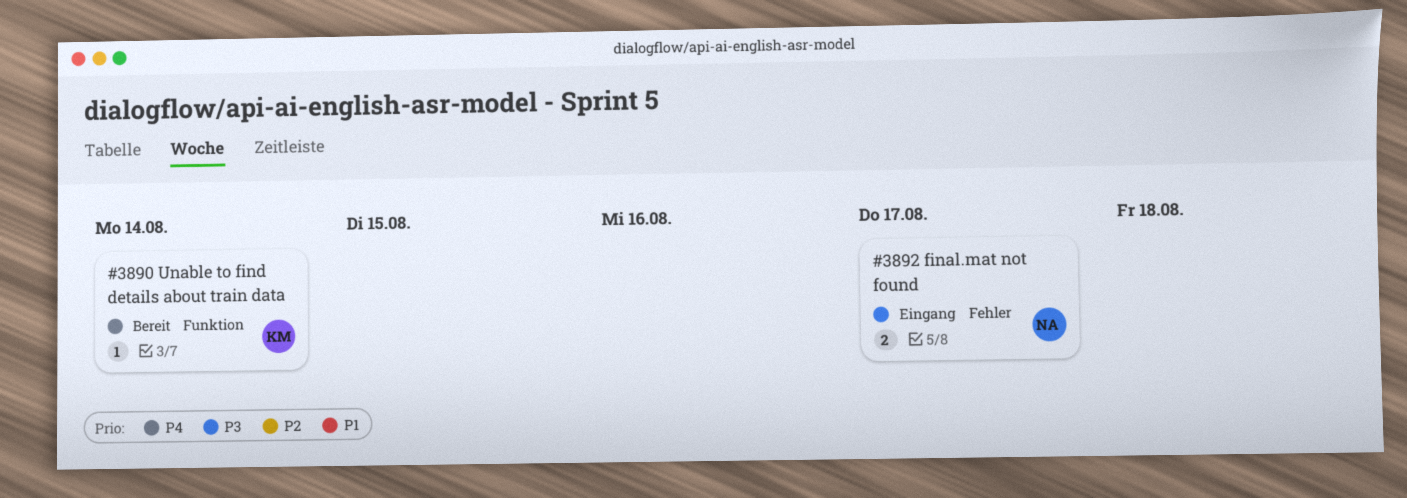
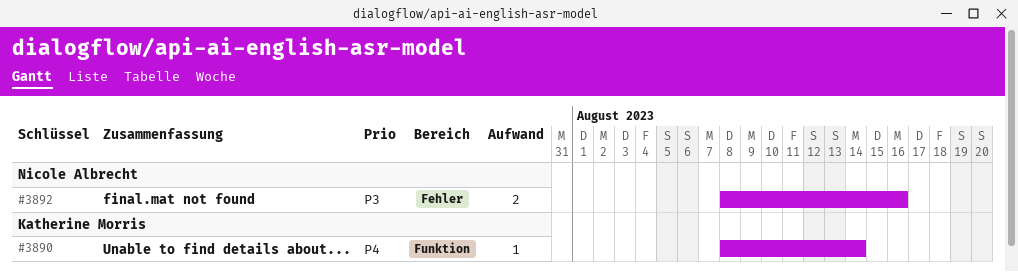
#3892, due: Aug 17 -> Aug 16

